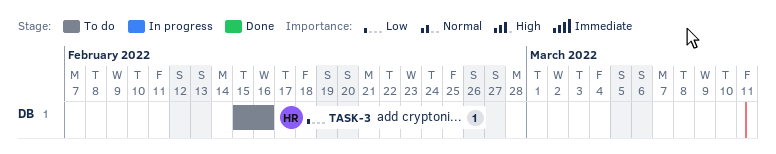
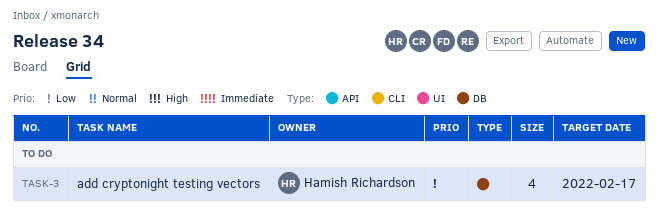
TASK-3, estimate: 1 -> 4
TASK-3, due: Feb 16 -> Feb 17

